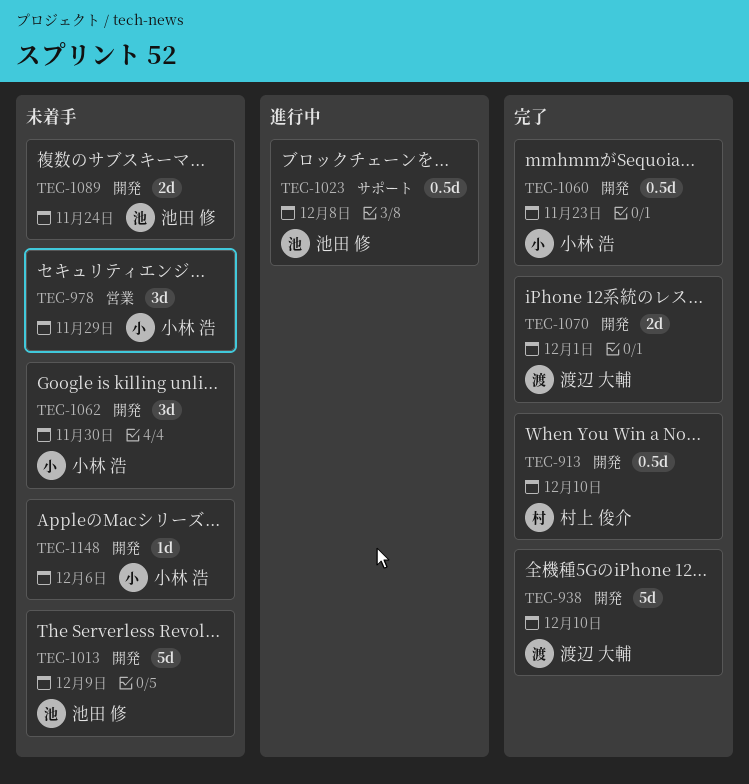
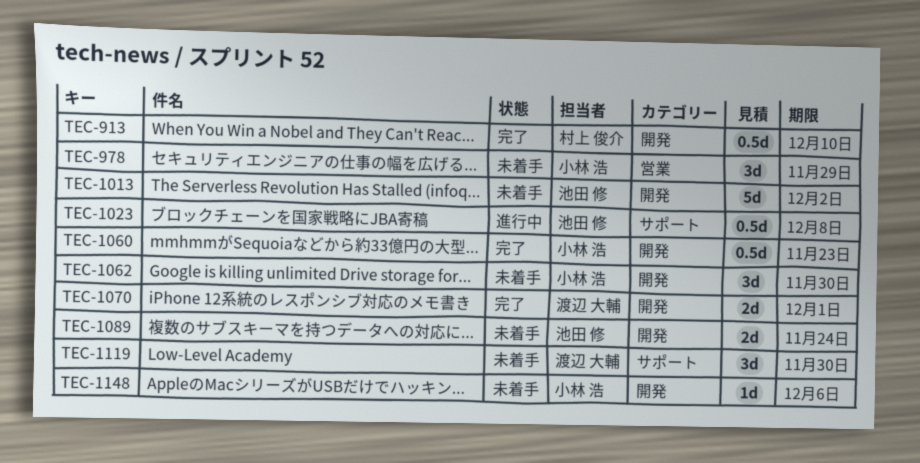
TEC-938: present -> none
TEC-1013, due: Dec 9 -> Dec 2
TEC-1119: none -> present

